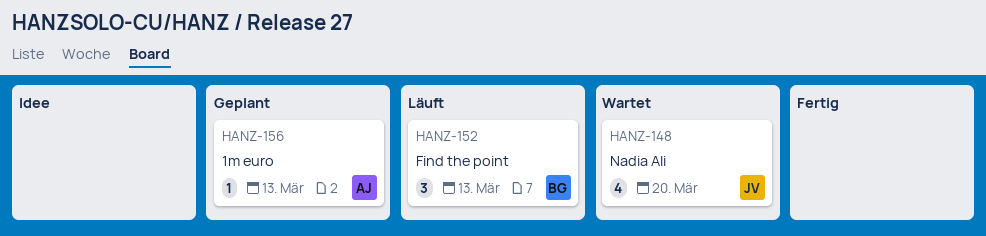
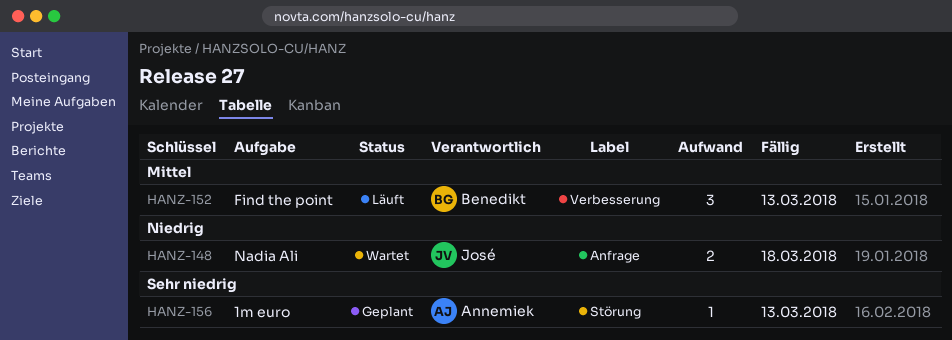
HANZ-148, estimate: 4 -> 2
HANZ-148, due: Mar 20 -> Mar 18

